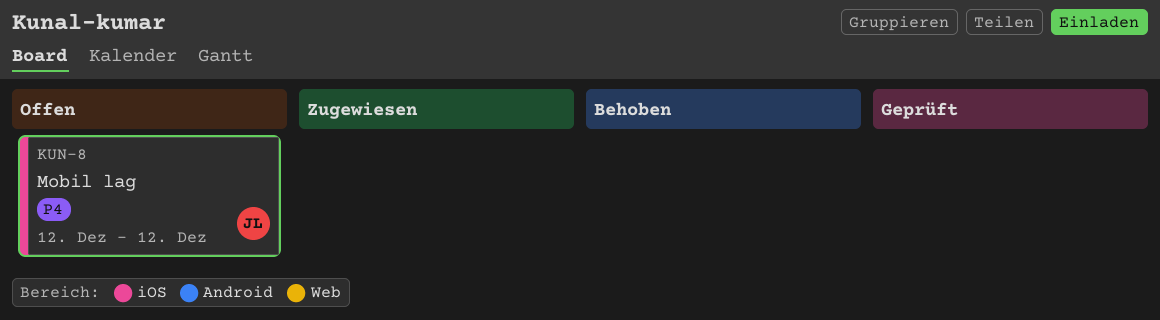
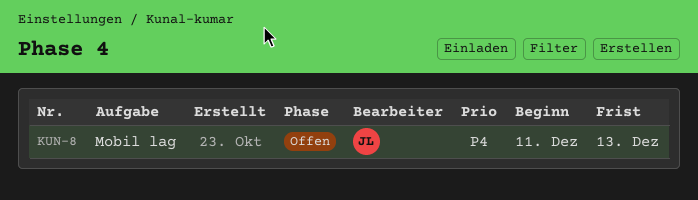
KUN-8, start: Dec 12 -> Dec 11
KUN-8, due: Dec 12 -> Dec 13

